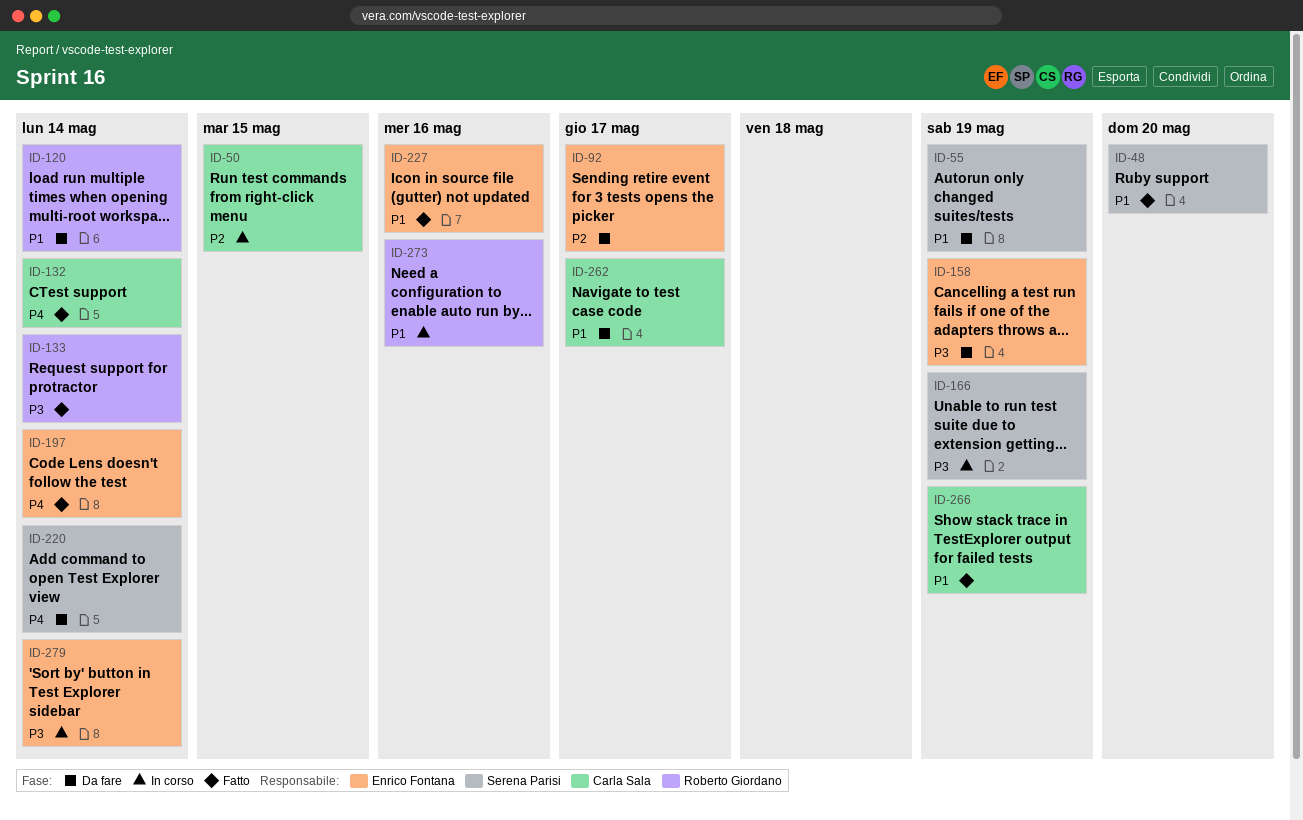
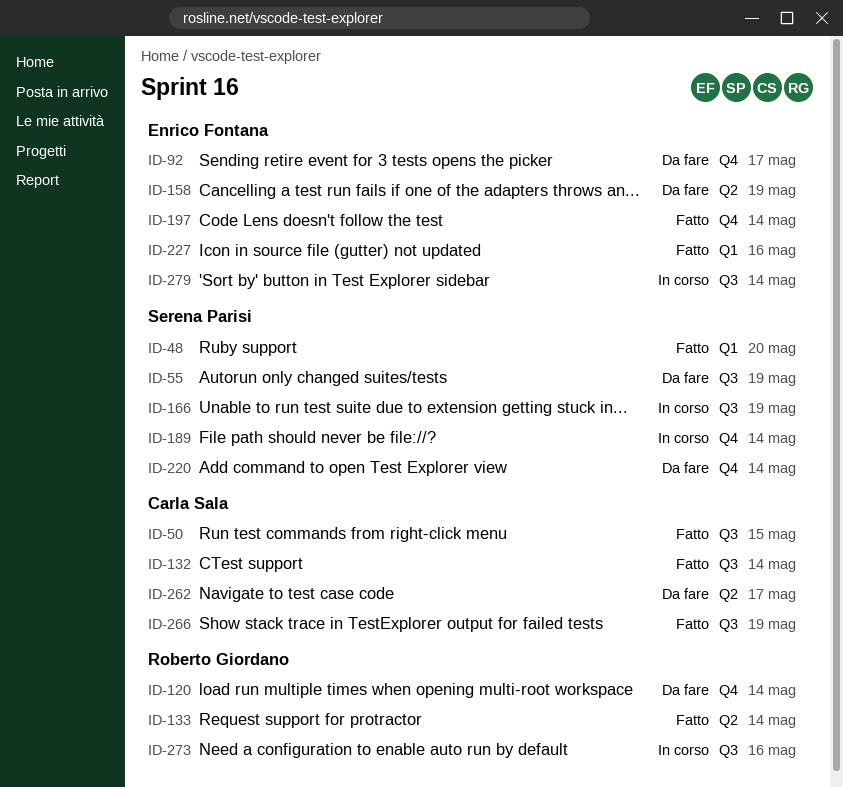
ID-50, status: In corso -> Fatto
ID-189: none -> present

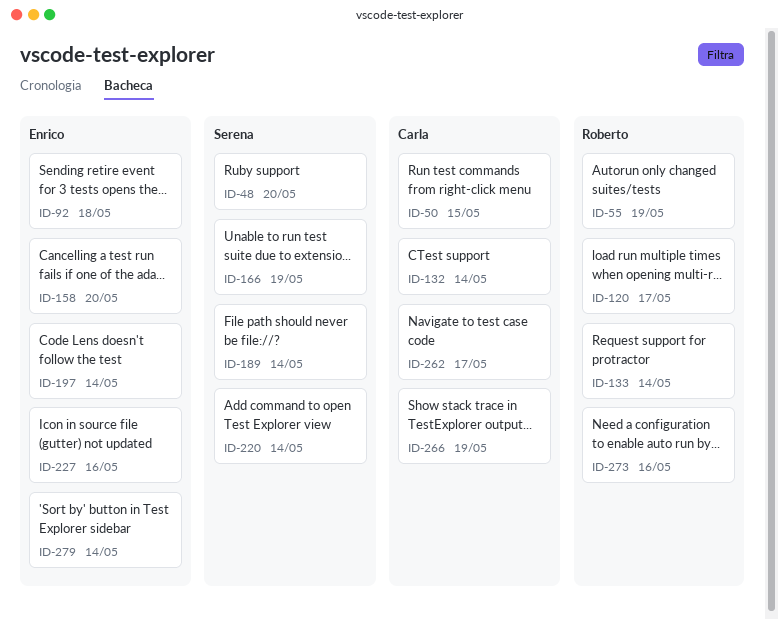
ID-55, owner: Serena Parisi -> Roberto Giordano
ID-92, due: May 17 -> May 18
ID-120, due: May 14 -> May 17
ID-158, due: May 19 -> May 20

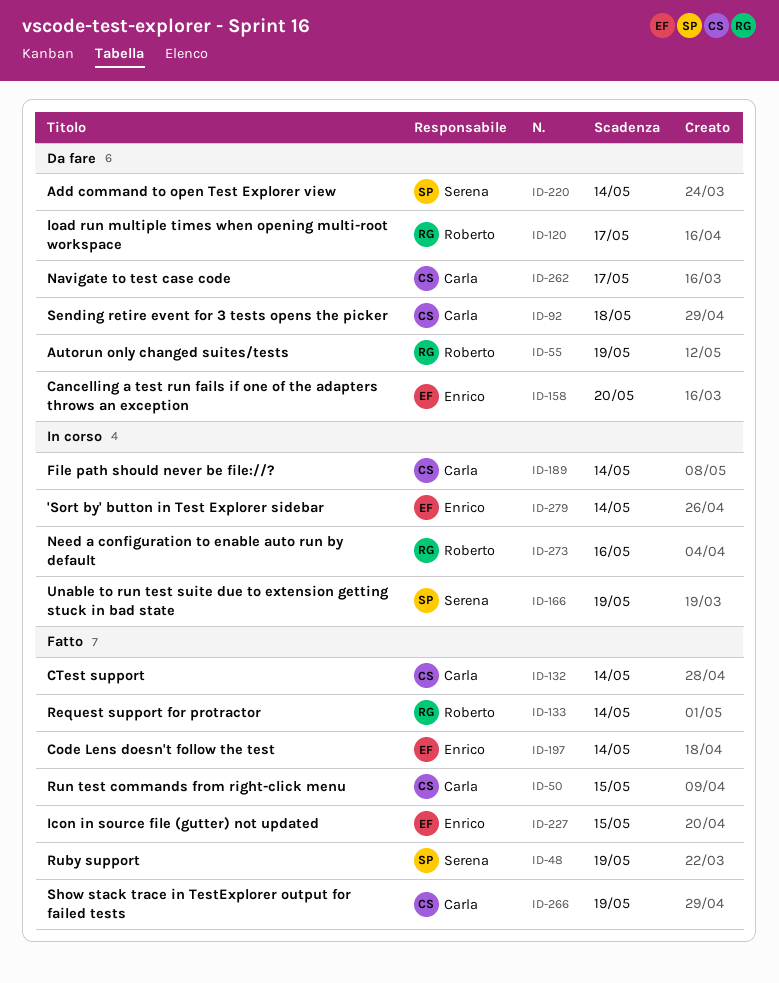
ID-48, due: May 20 -> May 19
ID-92, owner: Enrico -> Carla
ID-189, owner: Serena -> Carla
ID-227, due: May 16 -> May 15

